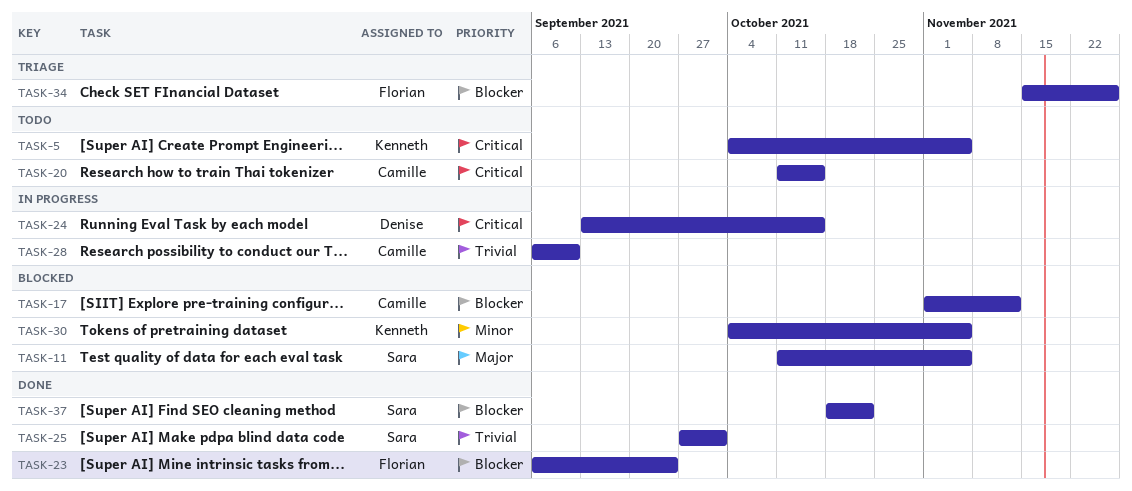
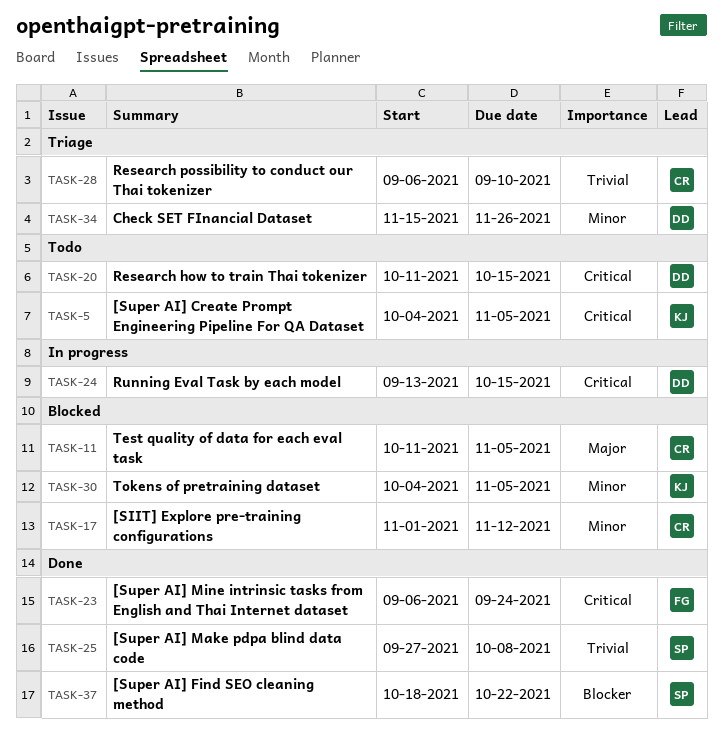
TASK-11, owner: Sara -> Camille
TASK-17, priority: Blocker -> Minor
TASK-20, owner: Camille -> Denise
TASK-23, priority: Blocker -> Critical
TASK-25, due: Oct 1 -> Oct 8
TASK-28, status: In progress -> Triage
TASK-34, owner: Florian -> Denise
TASK-34, priority: Blocker -> Minor

